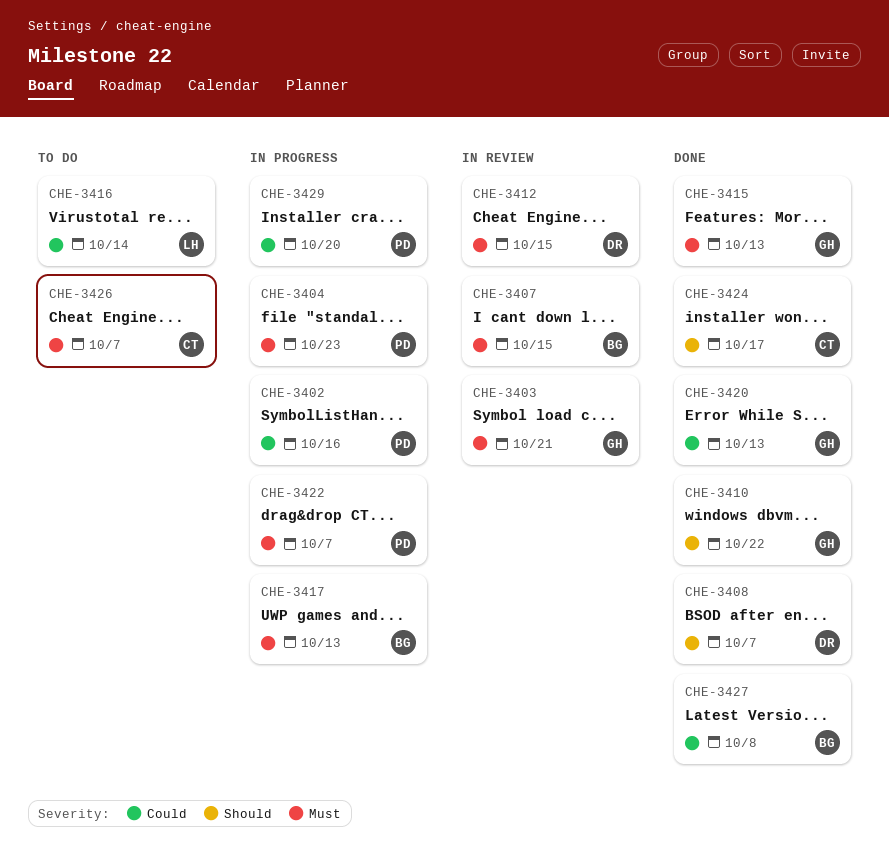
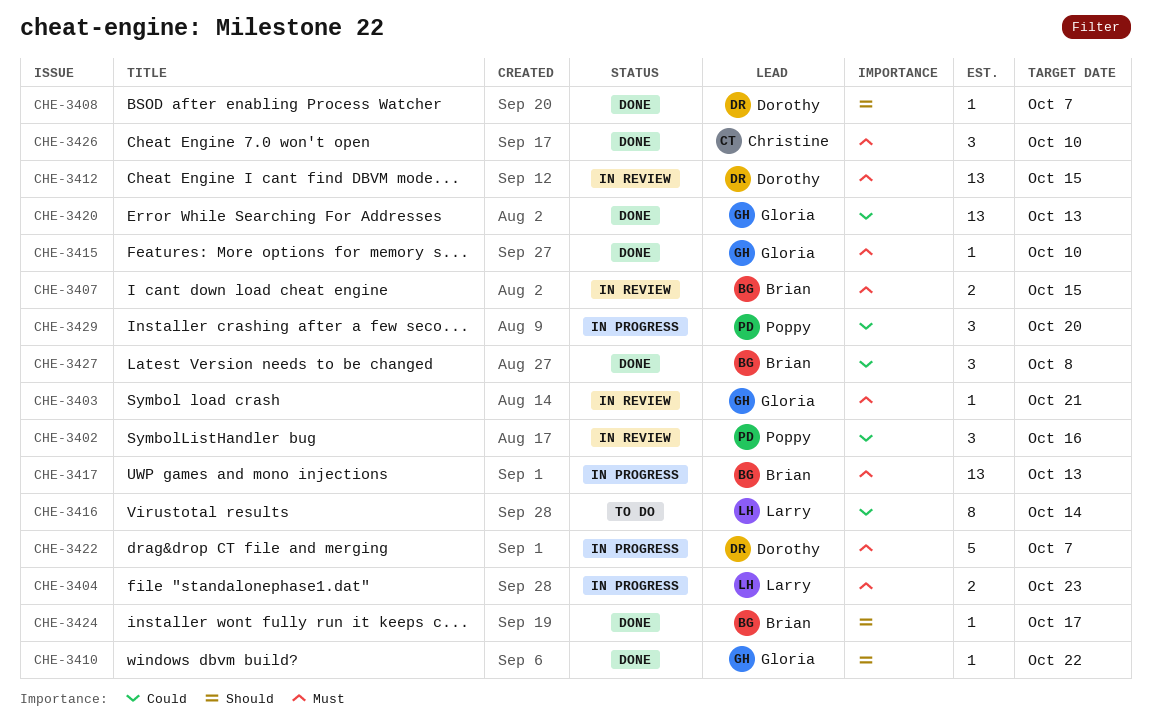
CHE-3402, status: In progress -> In review
CHE-3404, owner: Poppy -> Larry
CHE-3415, due: Oct 13 -> Oct 10
CHE-3422, owner: Poppy -> Dorothy
CHE-3424, owner: Christine -> Brian
CHE-3426, status: To do -> Done
CHE-3426, due: Oct 7 -> Oct 10

